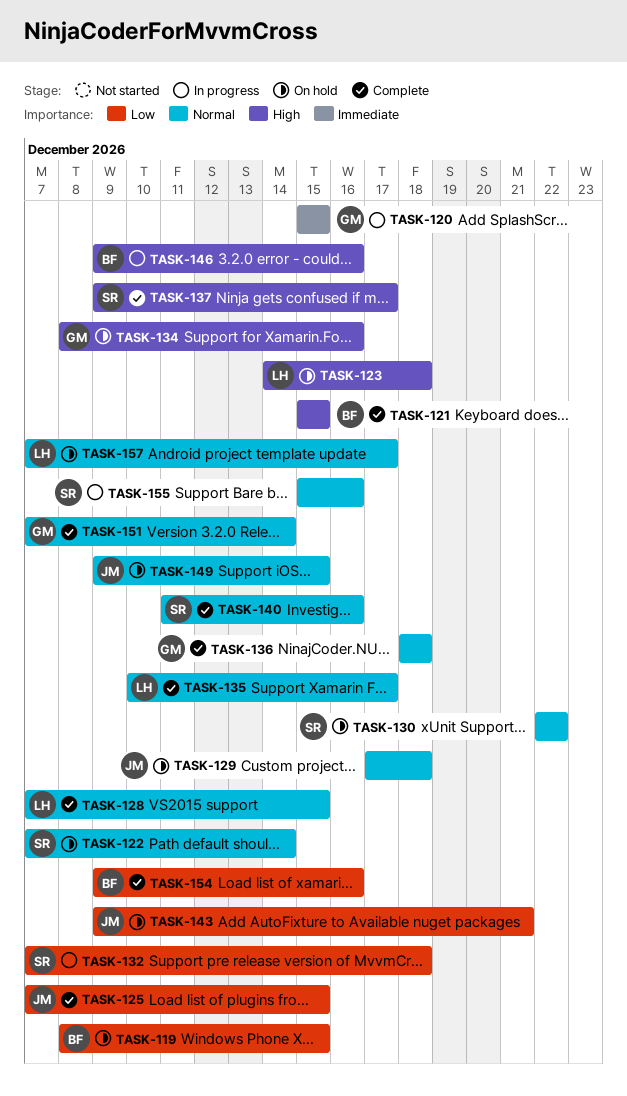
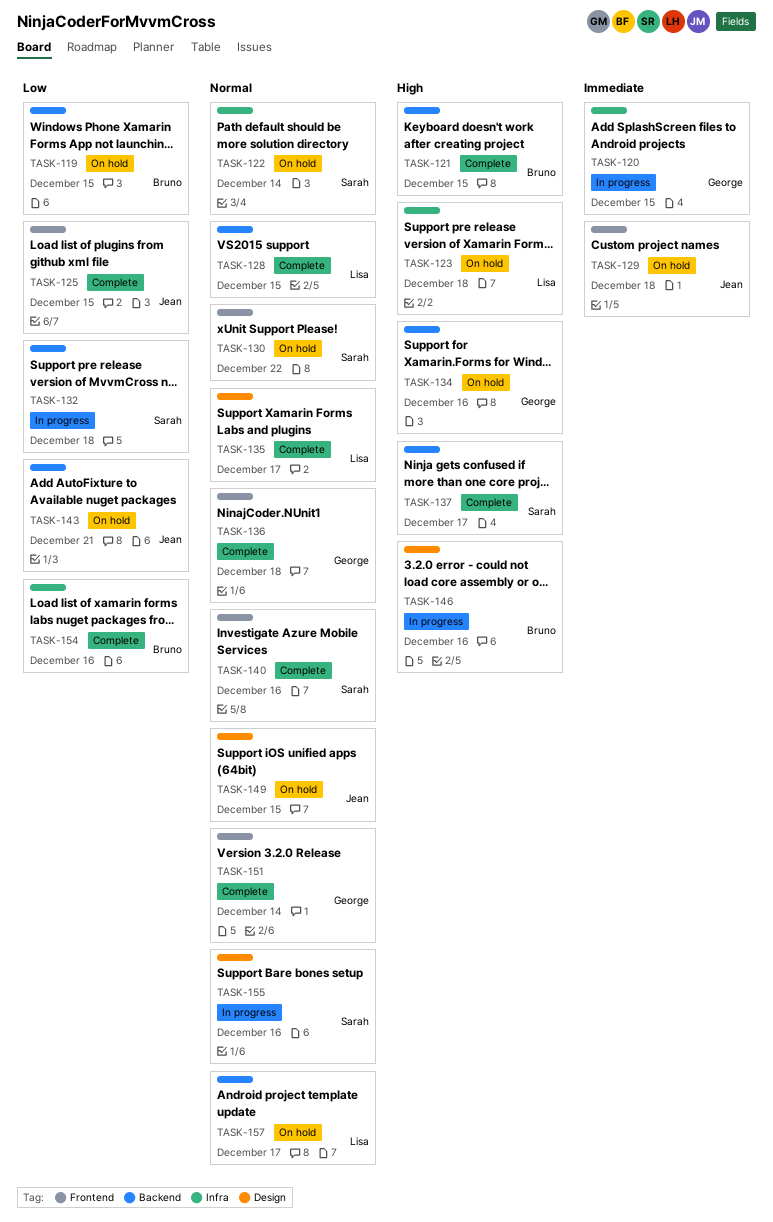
TASK-129, priority: Normal -> Immediate

